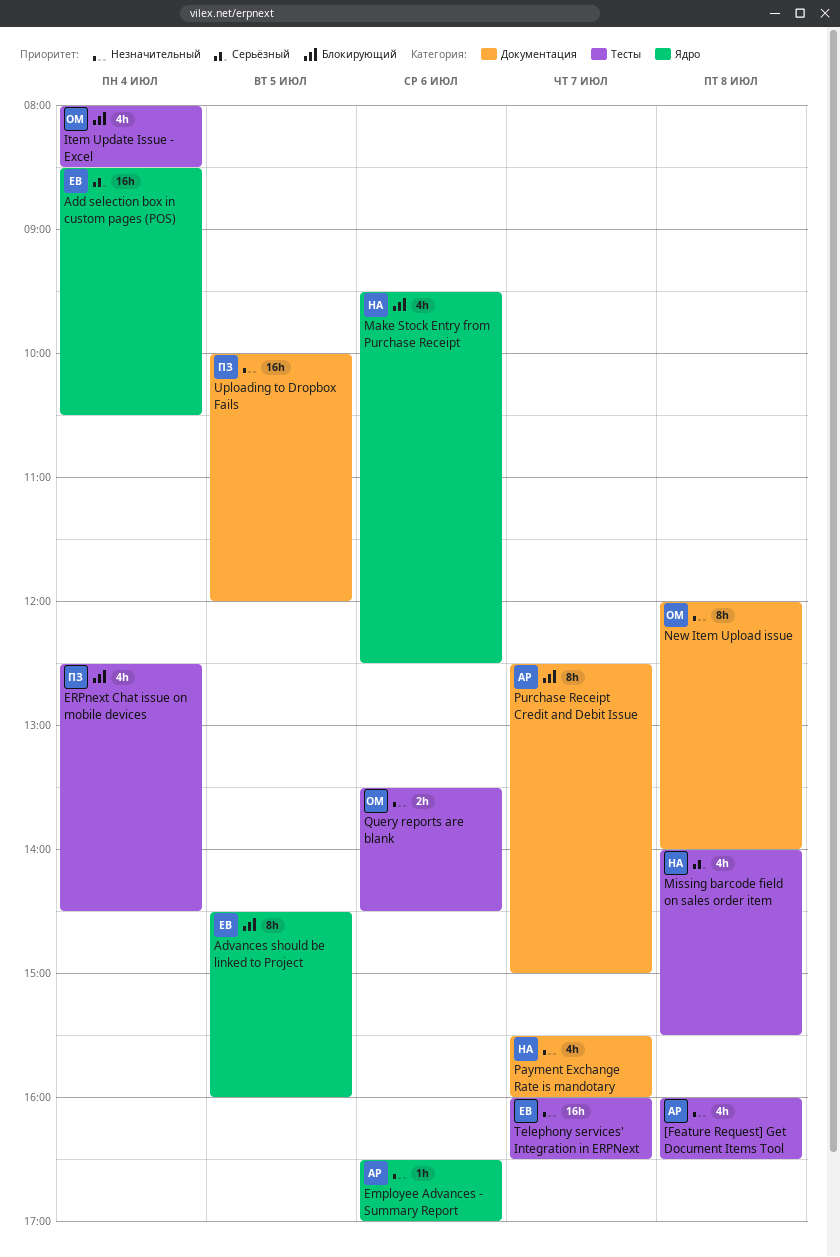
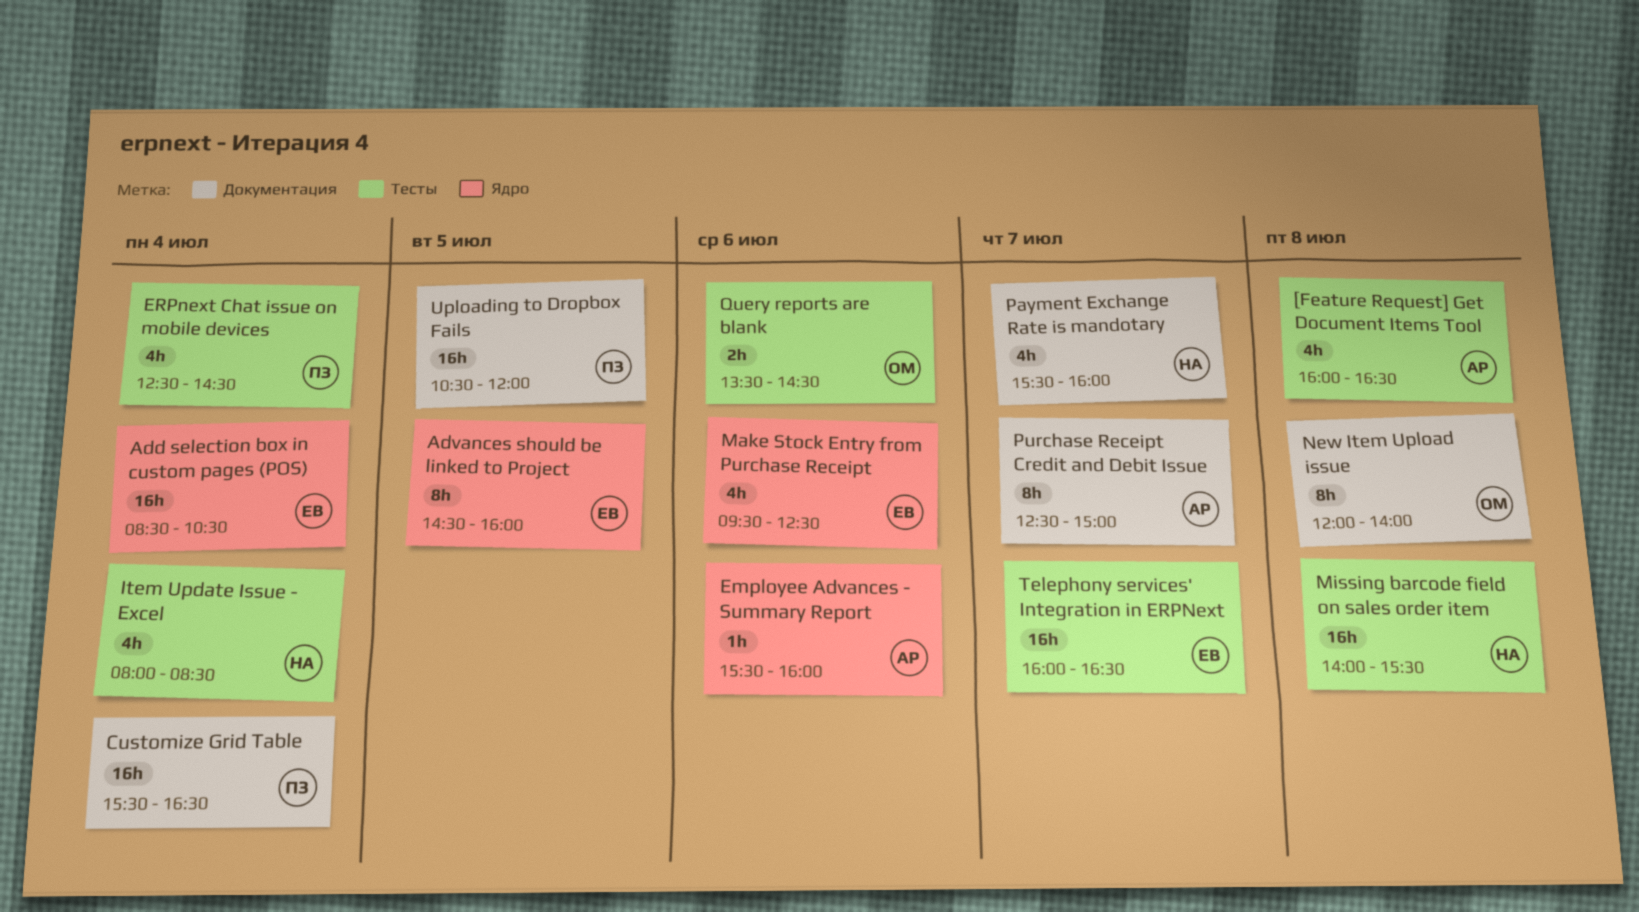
Customize Grid Table: none -> present
Employee Advances - Summary Report, begins: 16:30 -> 15:30
Employee Advances - Summary Report, ends: 17:00 -> 16:00
Item Update Issue - Excel, owner: ОМ -> НА
Make Stock Entry from Purchase Receipt, owner: НА -> ЕВ
Missing barcode field on sales order item, estimate: 4h -> 16h
Uploading to Dropbox Fails, begins: 10:00 -> 10:30

